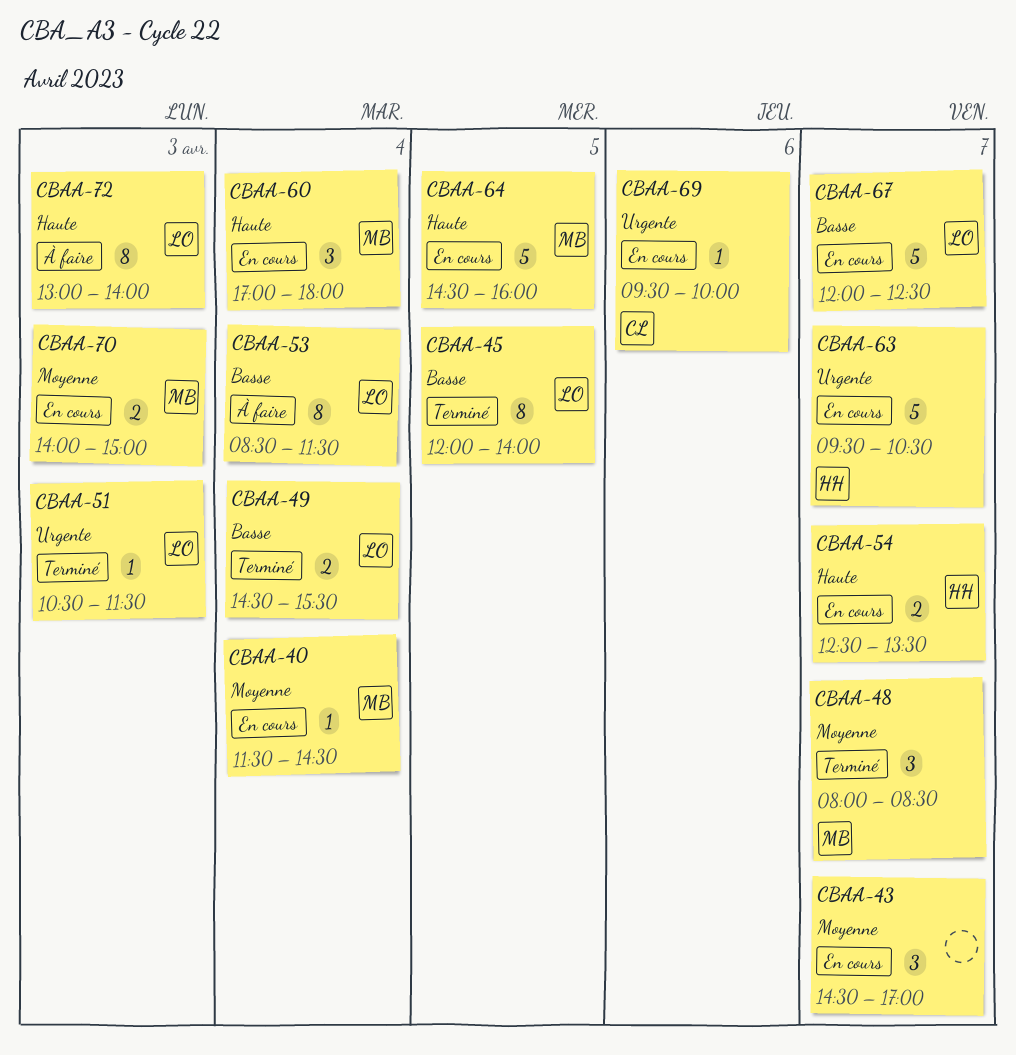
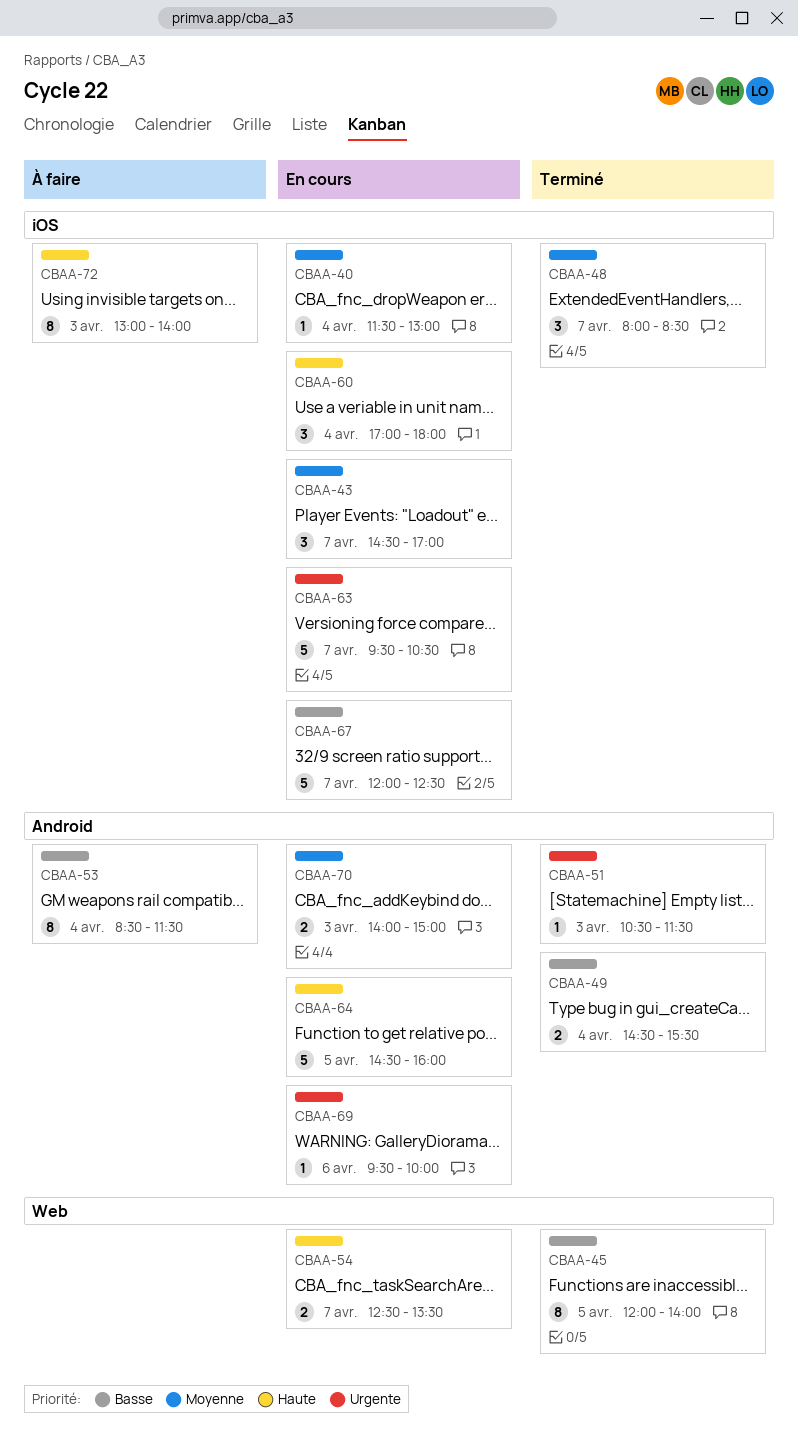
CBAA-40, ends: 14:30 -> 13:00

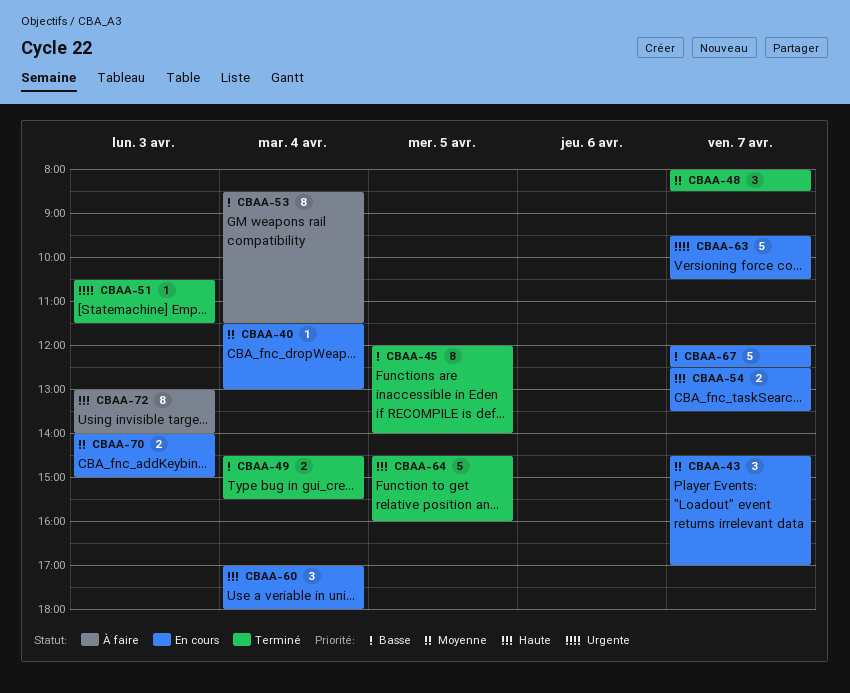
CBAA-64, status: En cours -> Terminé
CBAA-69: present -> none

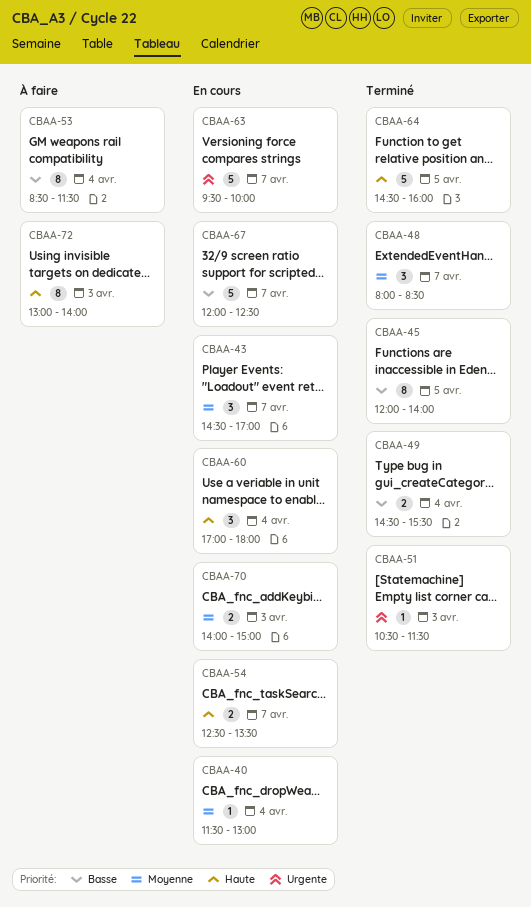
CBAA-63, ends: 10:30 -> 10:00

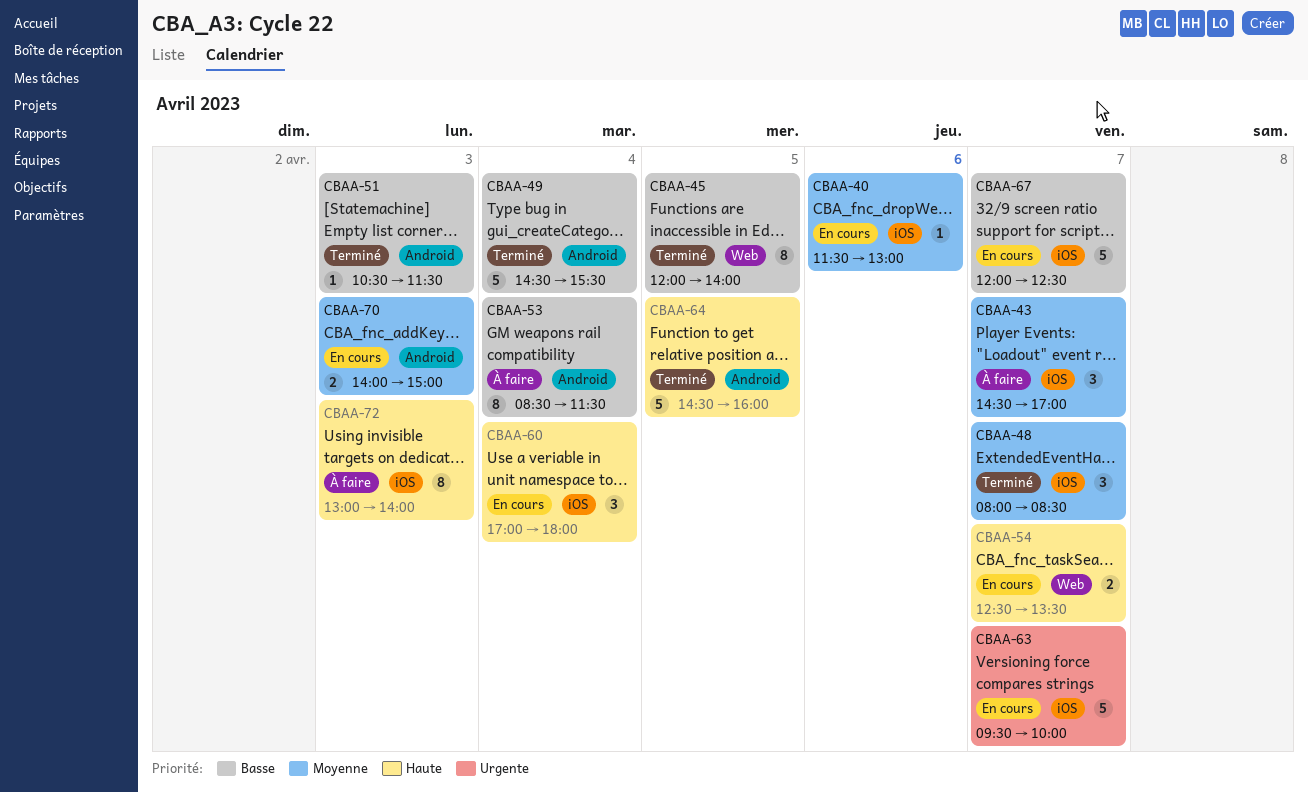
CBAA-40, day: Apr 4 -> Apr 6
CBAA-43, status: En cours -> À faire
CBAA-49, estimate: 2 -> 5
CBAA-51, priority: Urgente -> Basse

